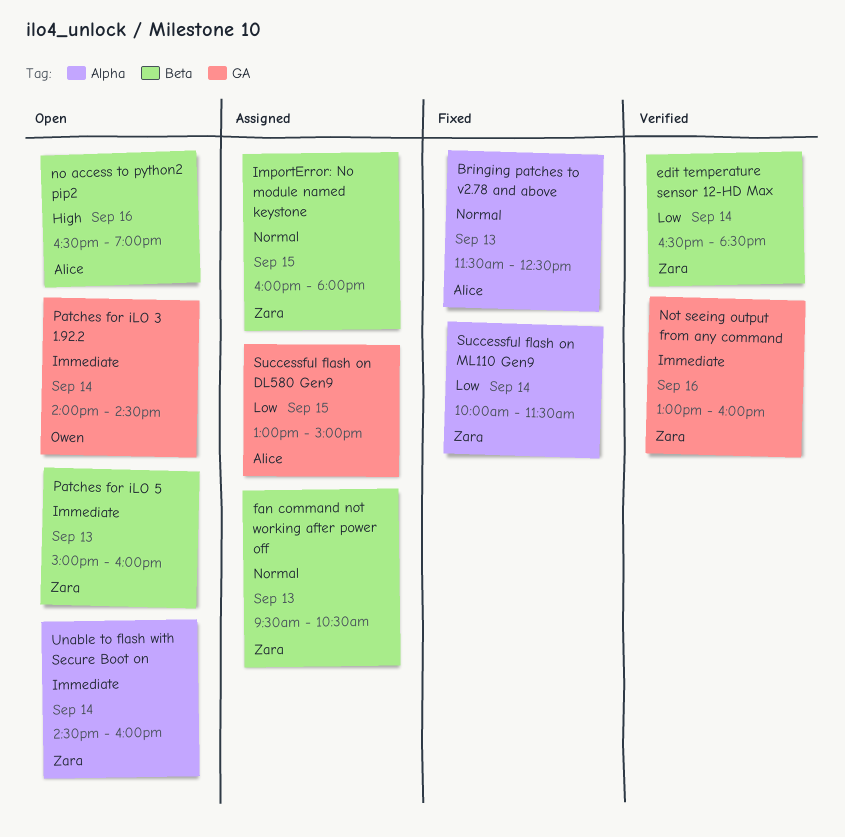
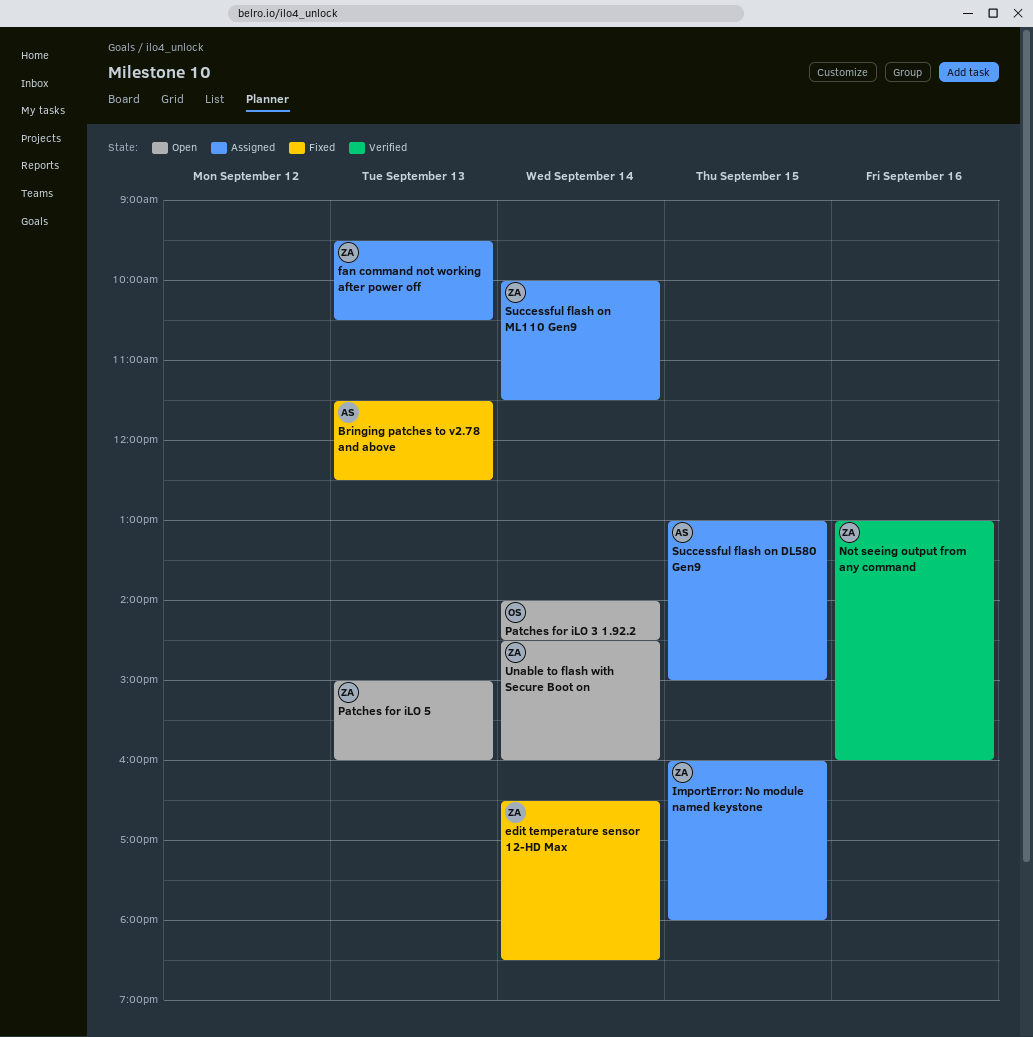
edit temperature sensor 12-HD Max, status: Verified -> Fixed
no access to python2 pip2: present -> none
Successful flash on ML110 Gen9, status: Fixed -> Assigned

